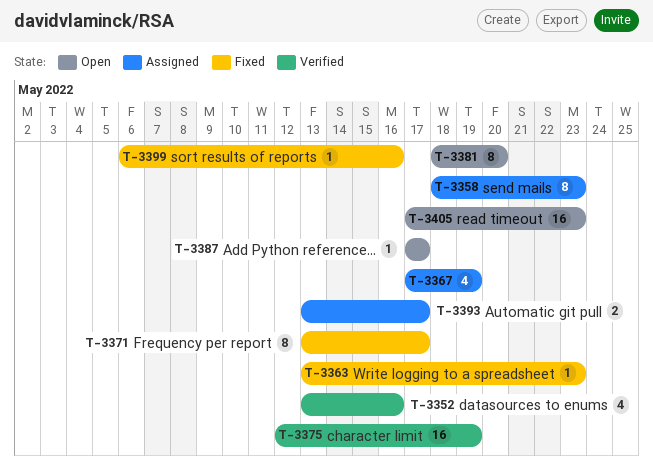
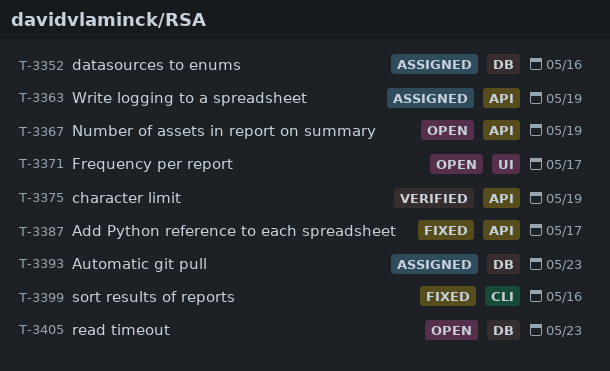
T-3352, status: Verified -> Assigned
T-3358: present -> none
T-3363, status: Fixed -> Assigned
T-3363, due: May 23 -> May 19
T-3367, status: Assigned -> Open
T-3371, status: Fixed -> Open
T-3381: present -> none
T-3387, status: Open -> Fixed
T-3393, due: May 17 -> May 23

